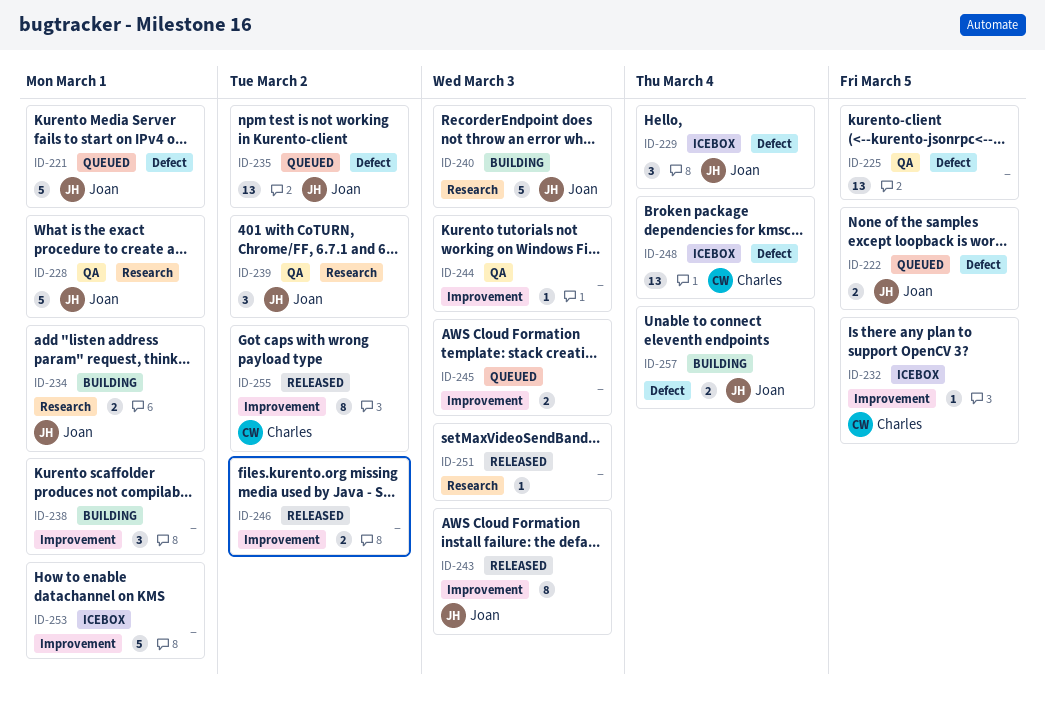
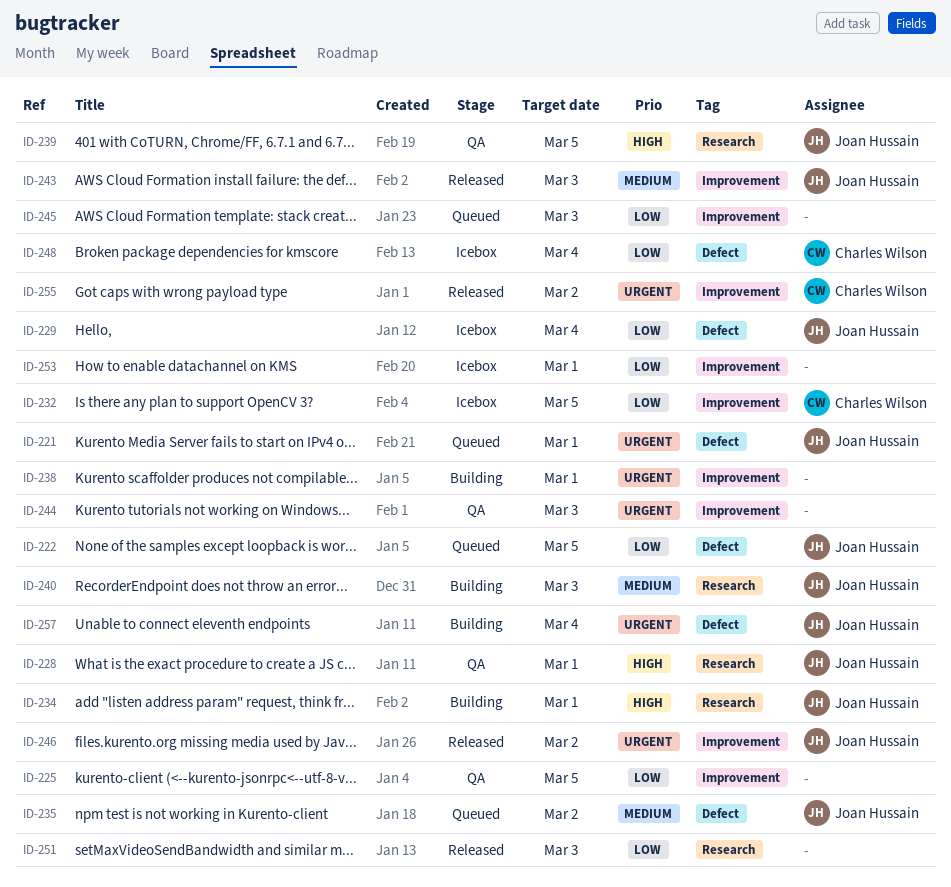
ID-225, label: Defect -> Improvement
ID-239, due: Mar 2 -> Mar 5
ID-246, owner: none -> Joan Hussain

